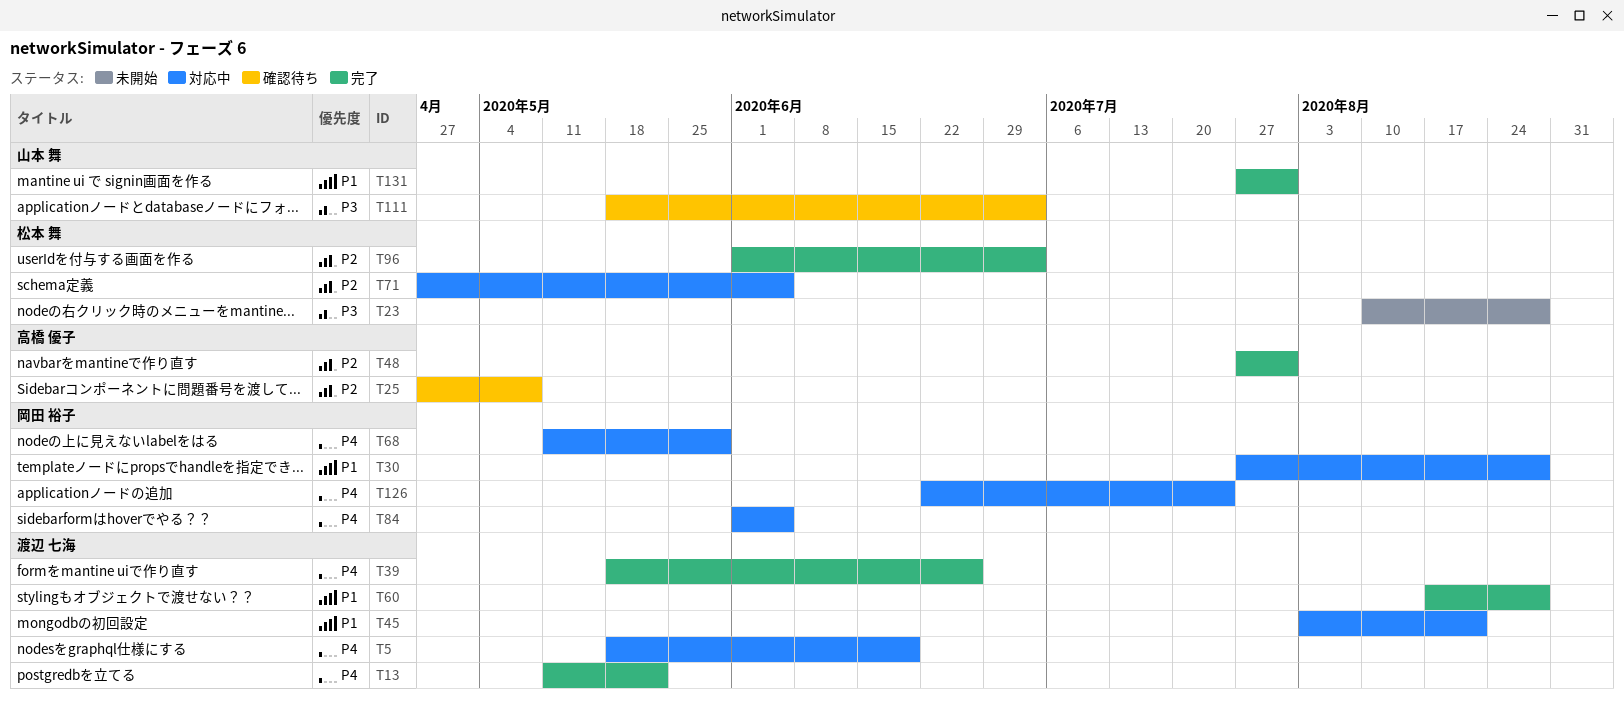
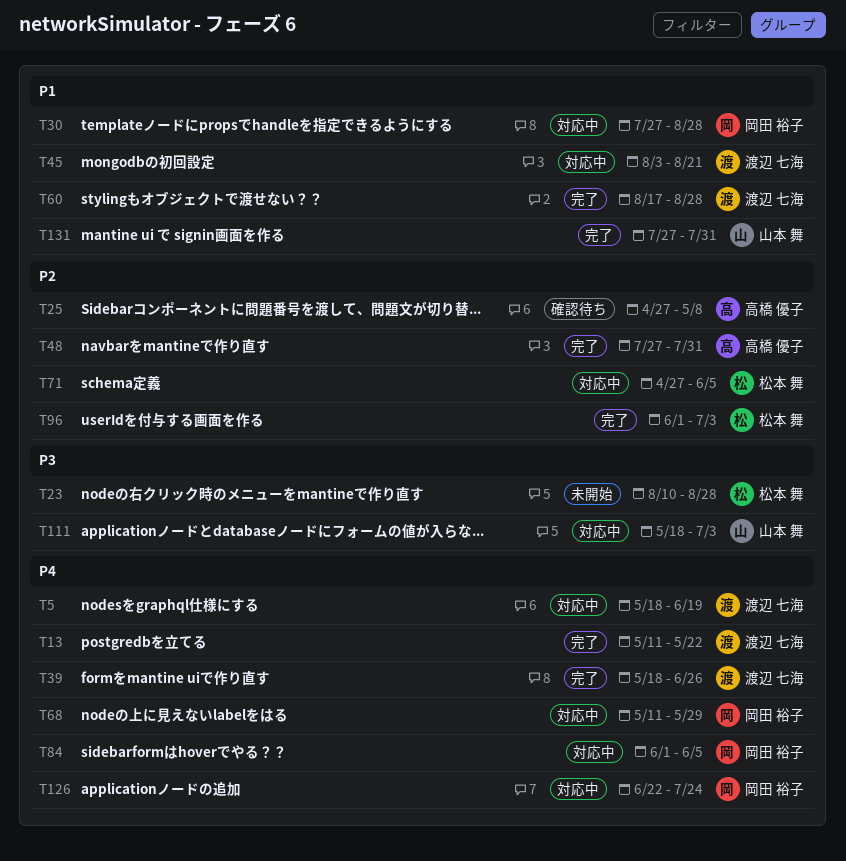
T111, status: 確認待ち -> 対応中

